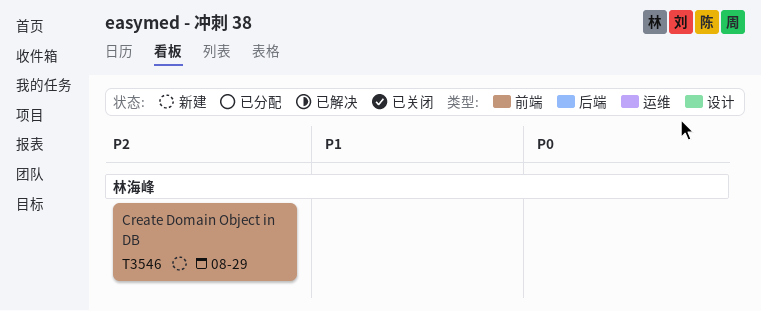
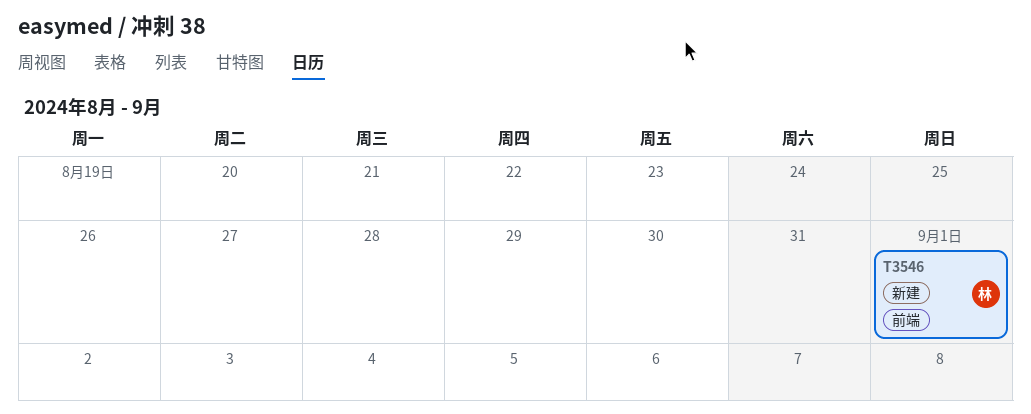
T3546, due: Aug 29 -> Sep 1

